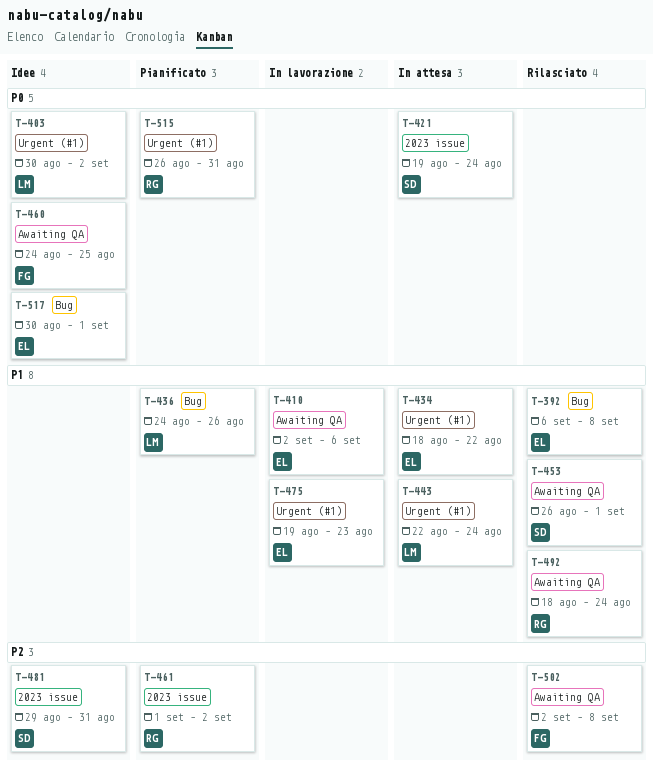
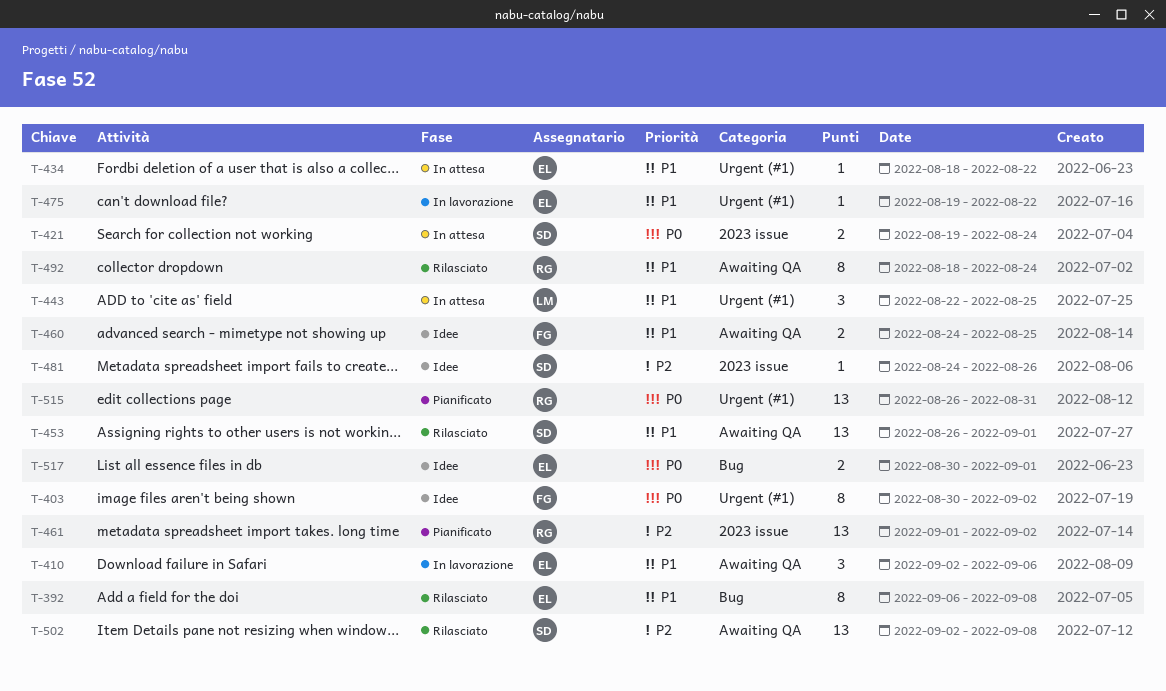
T-403, owner: LM -> FG
T-436: present -> none
T-443, due: Aug 24 -> Aug 25
T-460, priority: P0 -> P1
T-475, due: Aug 23 -> Aug 22
T-481, start: Aug 29 -> Aug 24
T-481, due: Aug 31 -> Aug 26
T-502, owner: FG -> SD

